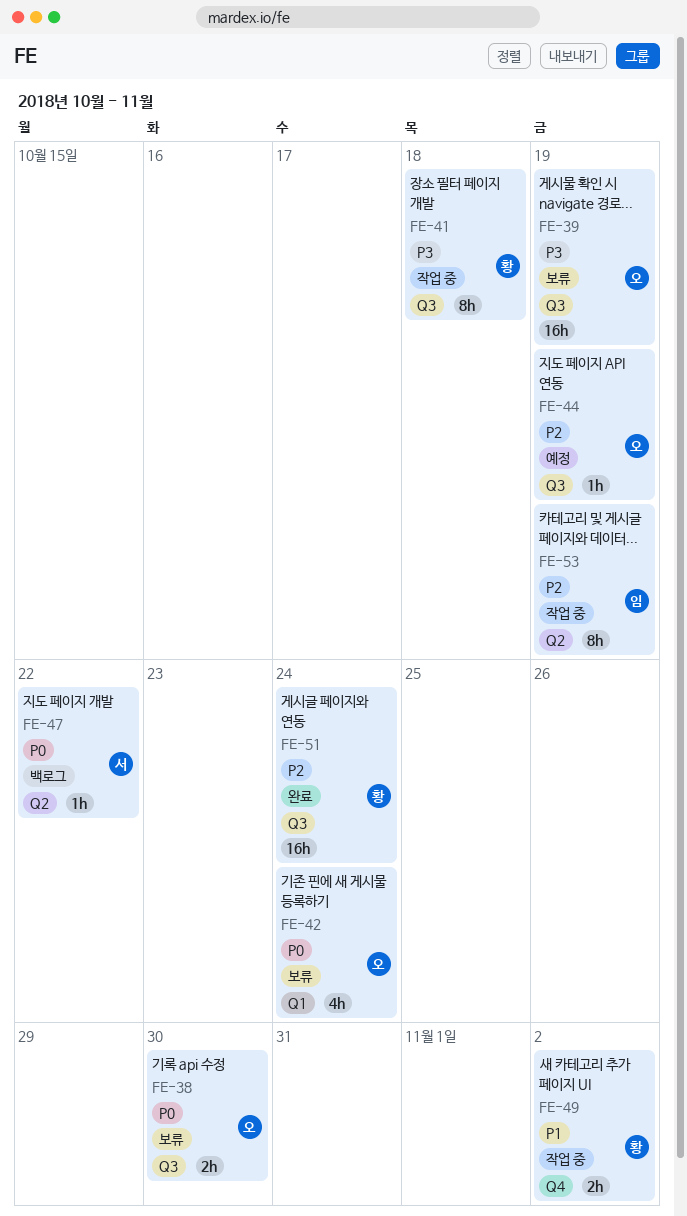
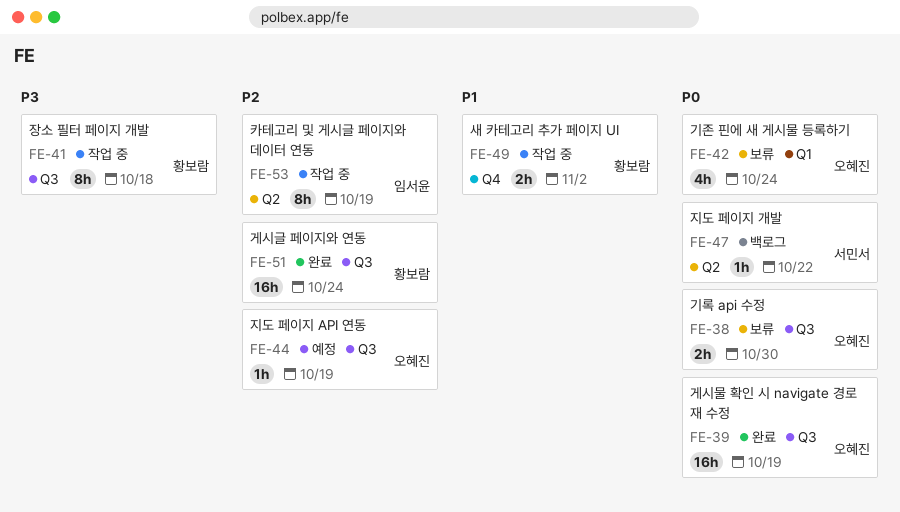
FE-39, status: 보류 -> 완료
FE-39, priority: P3 -> P0

